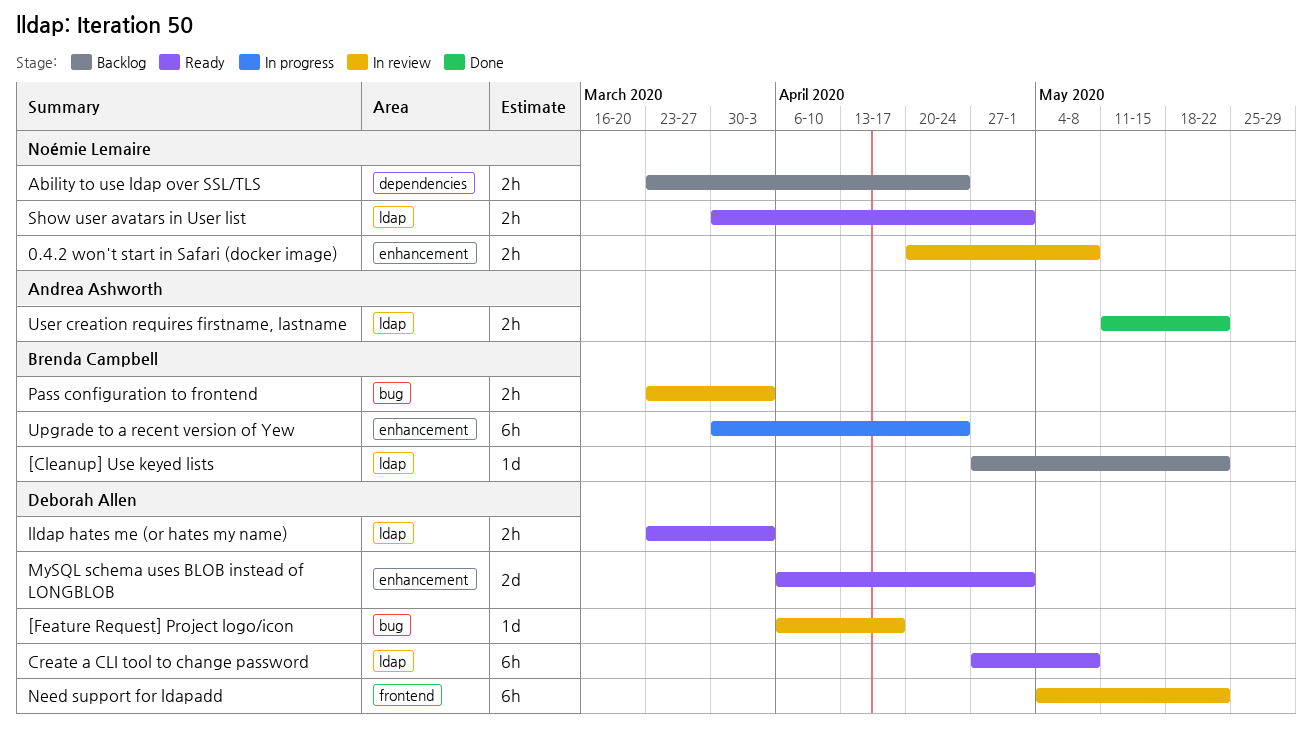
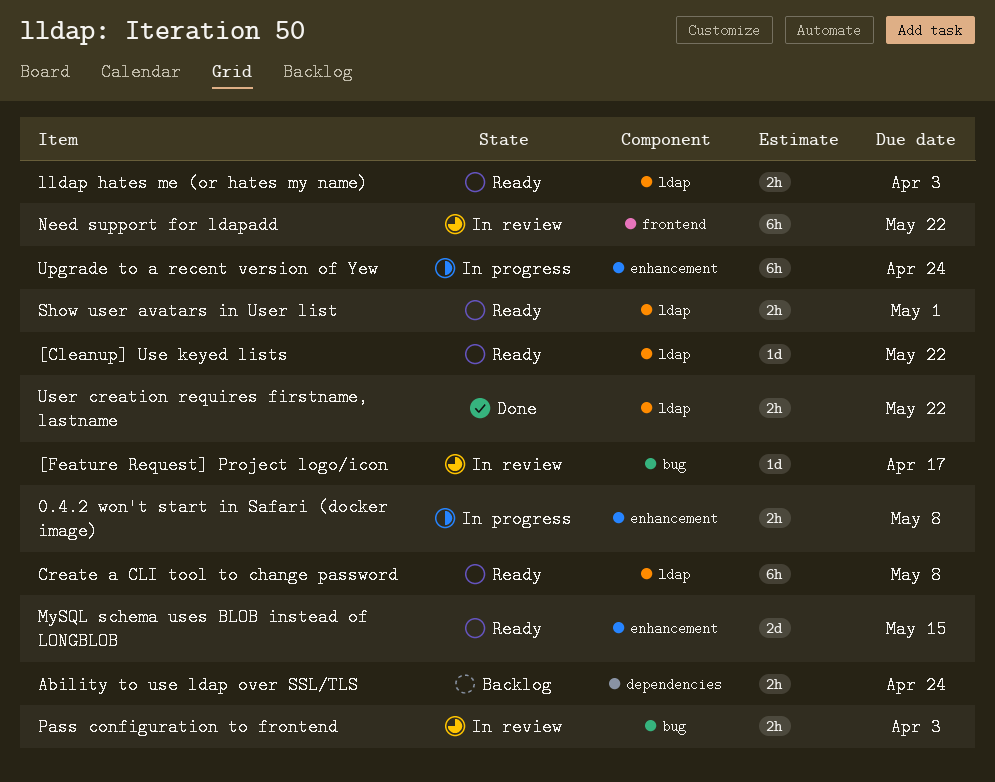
0.4.2 won't start in Safari (docker image), status: In review -> In progress
[Cleanup] Use keyed lists, status: Backlog -> Ready
MySQL schema uses BLOB instead of LONGBLOB, due: May 1 -> May 15

